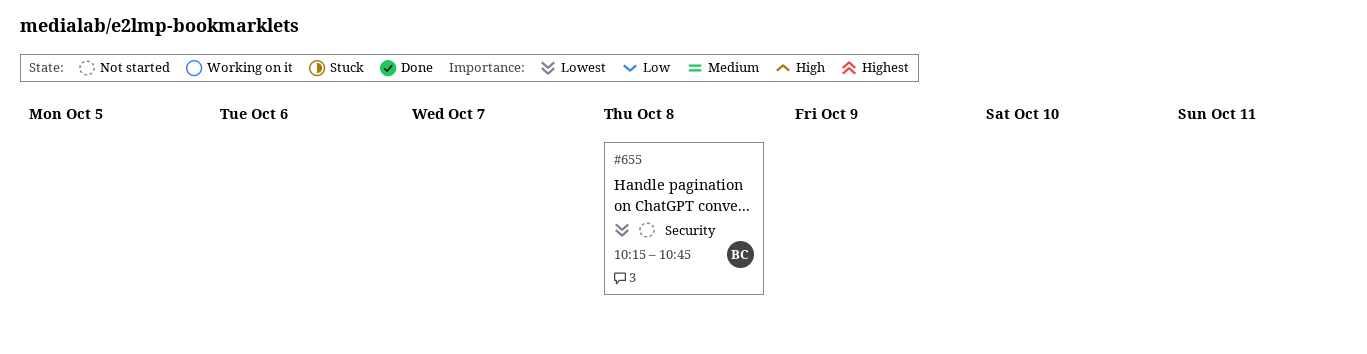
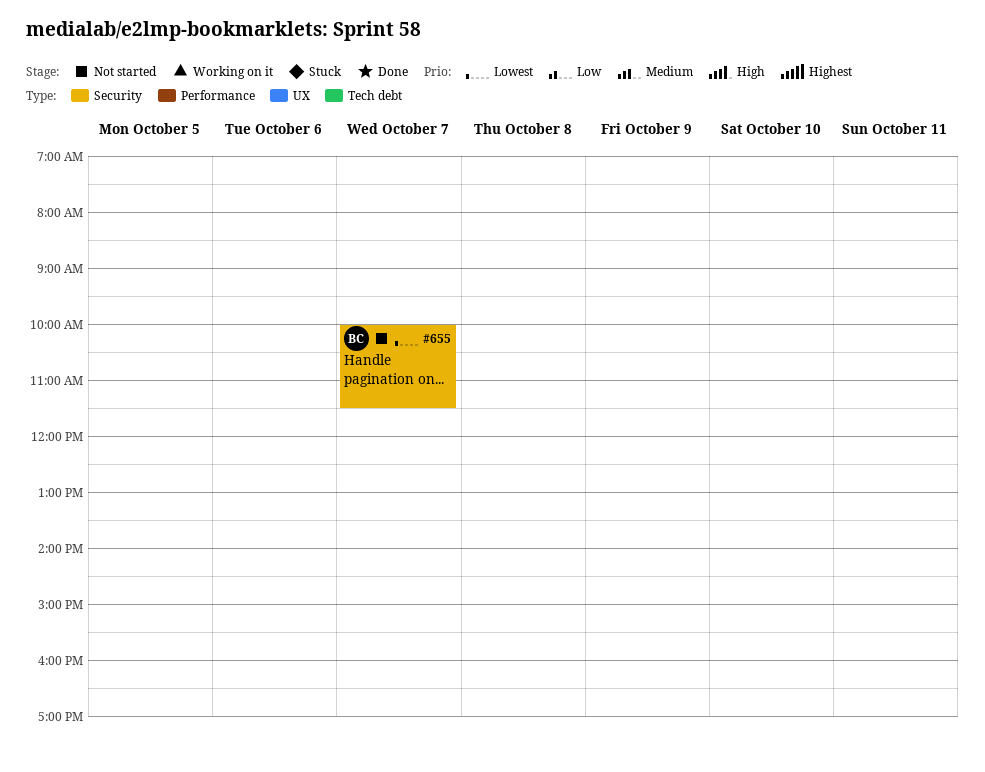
#655, day: Oct 8 -> Oct 7
#655, begins: 10:15 -> 10:00
#655, ends: 10:45 -> 11:30

